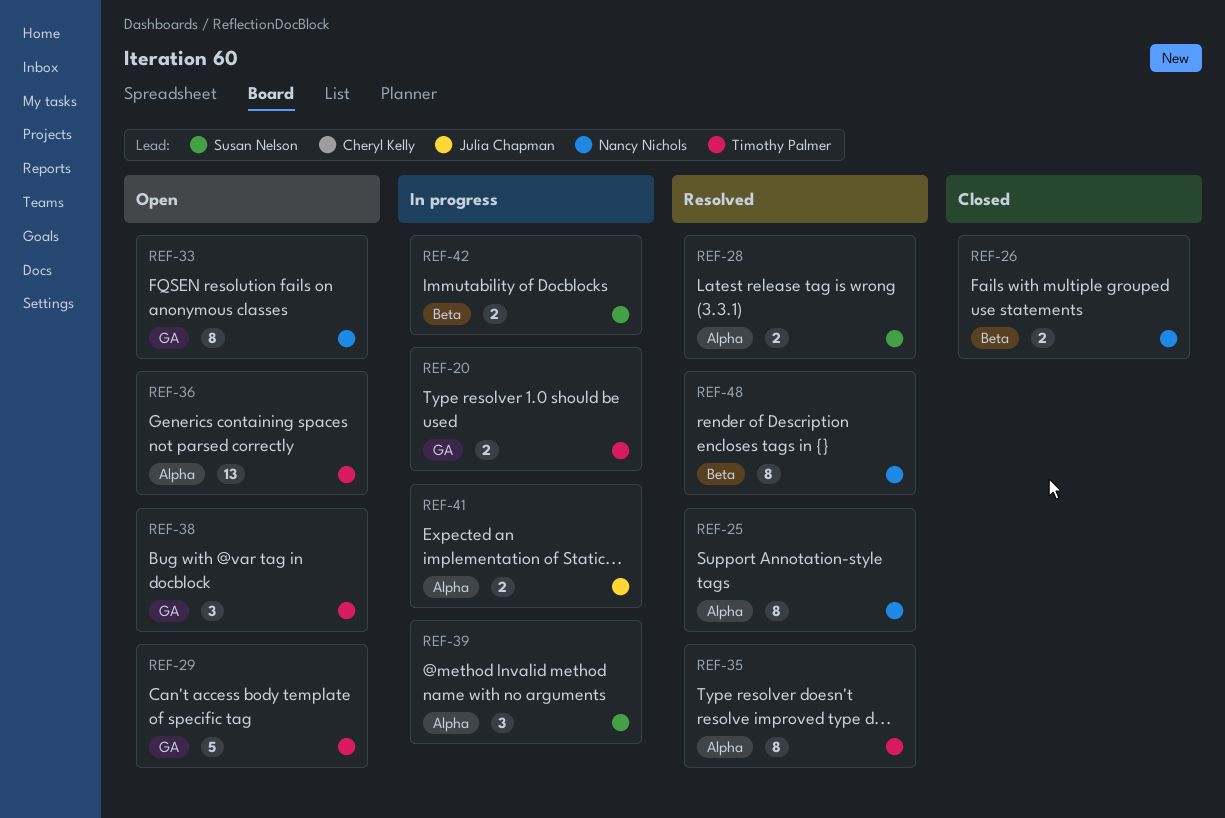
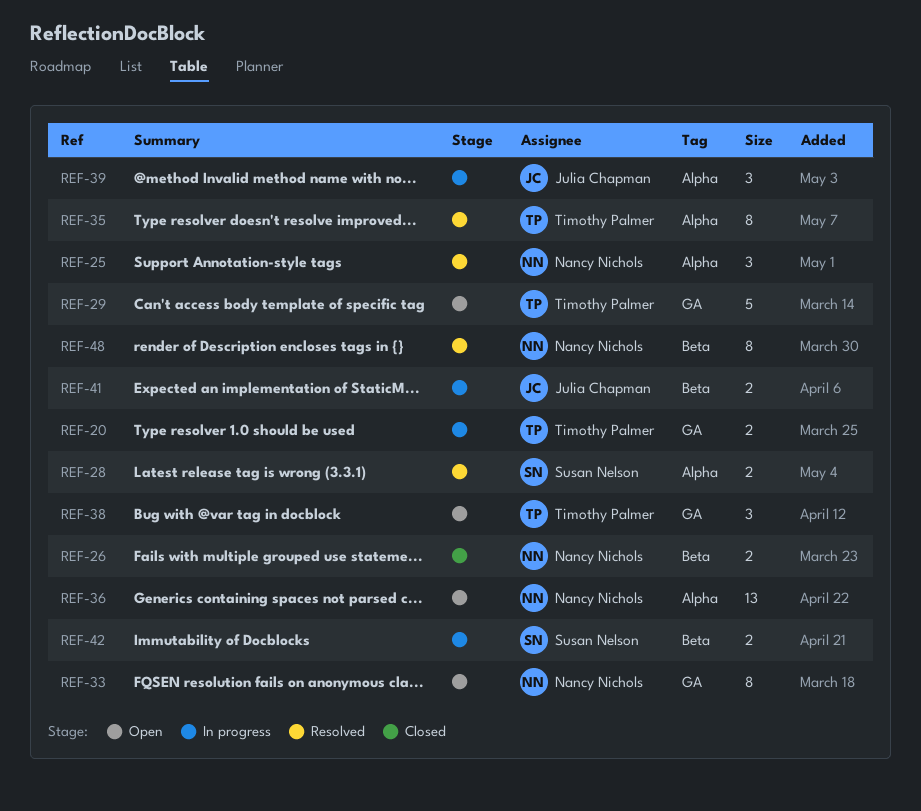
REF-25, estimate: 8 -> 3
REF-36, owner: Timothy Palmer -> Nancy Nichols
REF-39, owner: Susan Nelson -> Julia Chapman
REF-41, label: Alpha -> Beta

